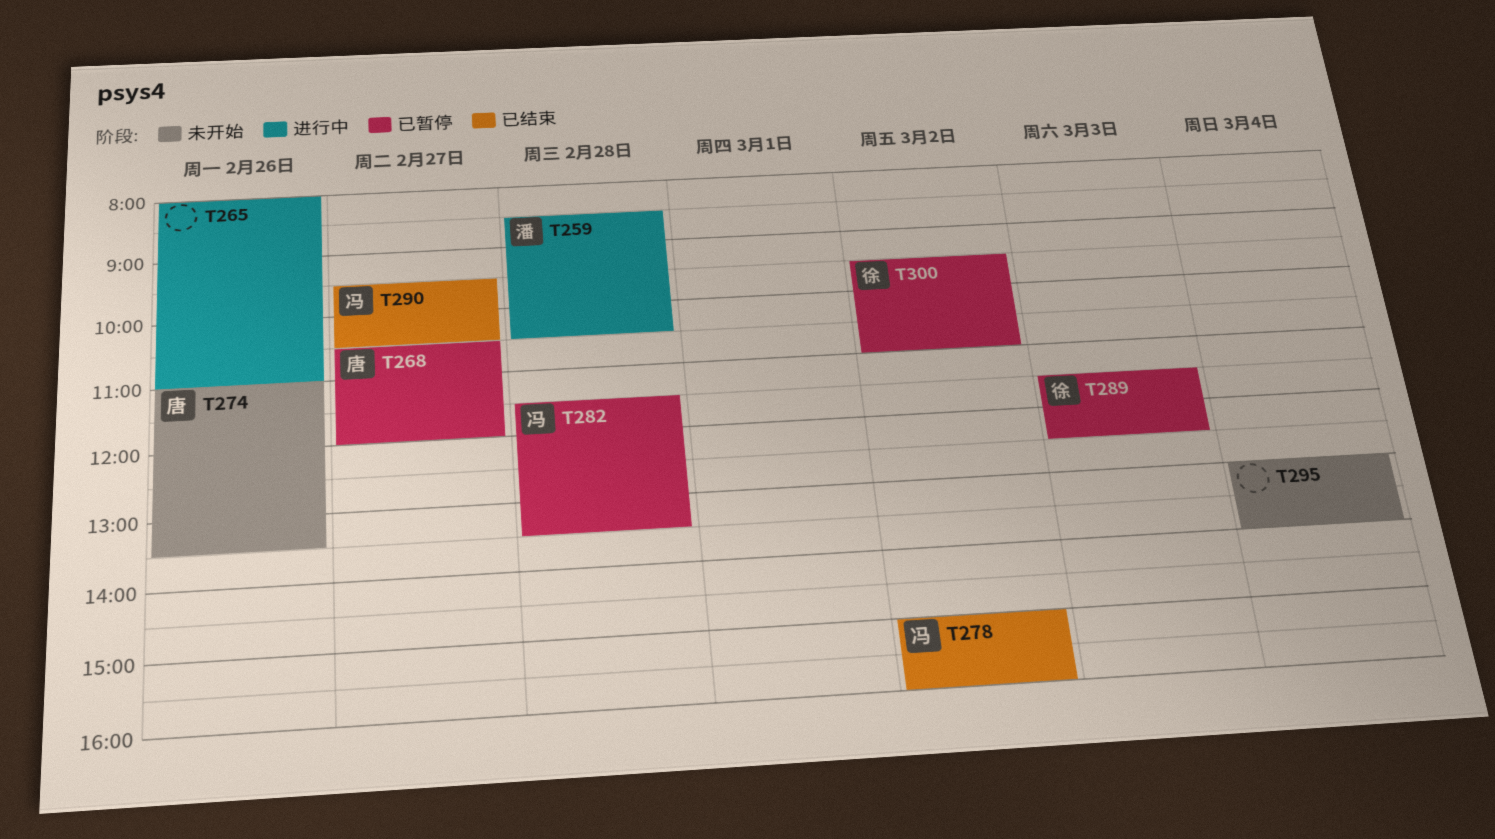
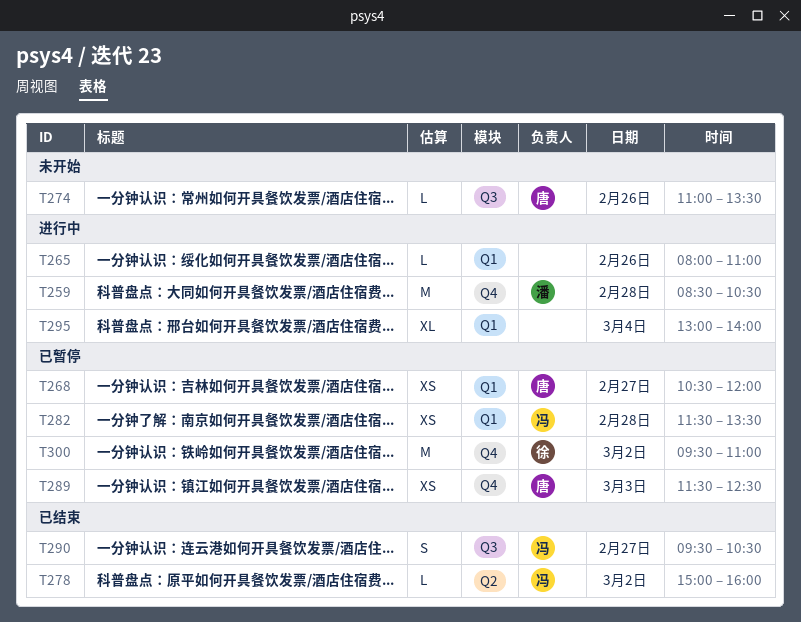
T289, owner: 徐 -> 唐
T295, status: 未开始 -> 进行中

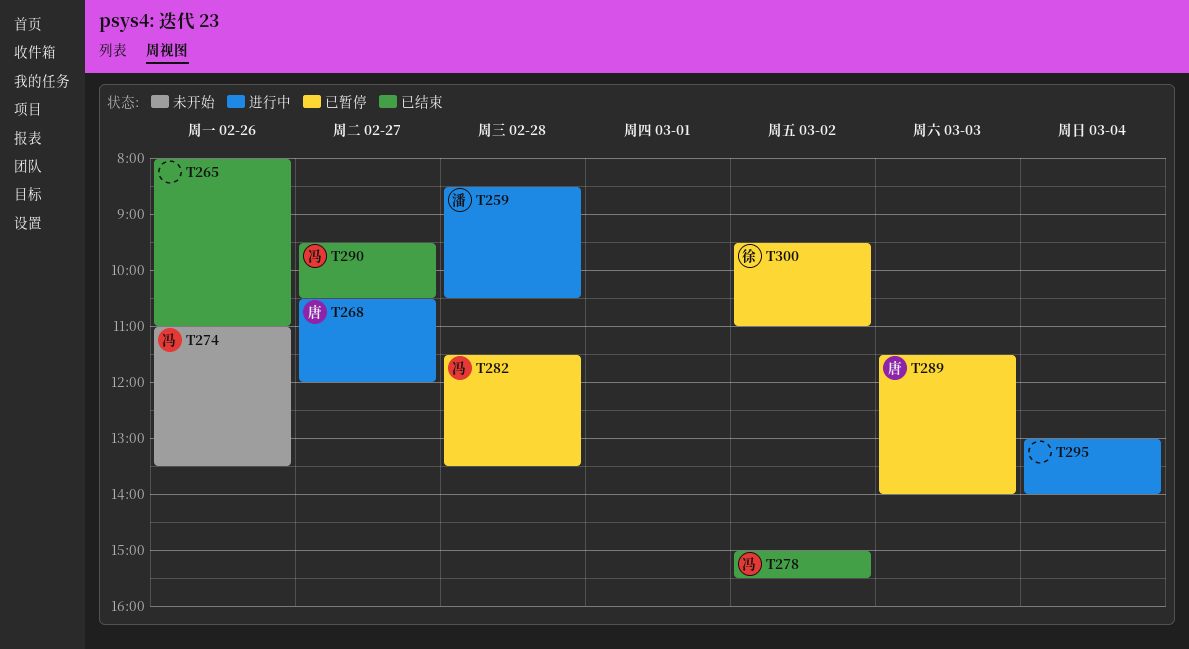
T265, status: 进行中 -> 已结束
T268, status: 已暂停 -> 进行中
T274, owner: 唐 -> 冯
T278, ends: 16:00 -> 15:30
T289, ends: 12:30 -> 14:00

